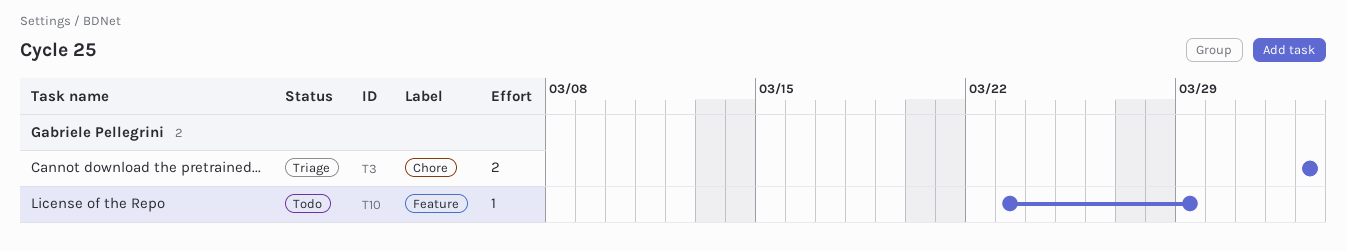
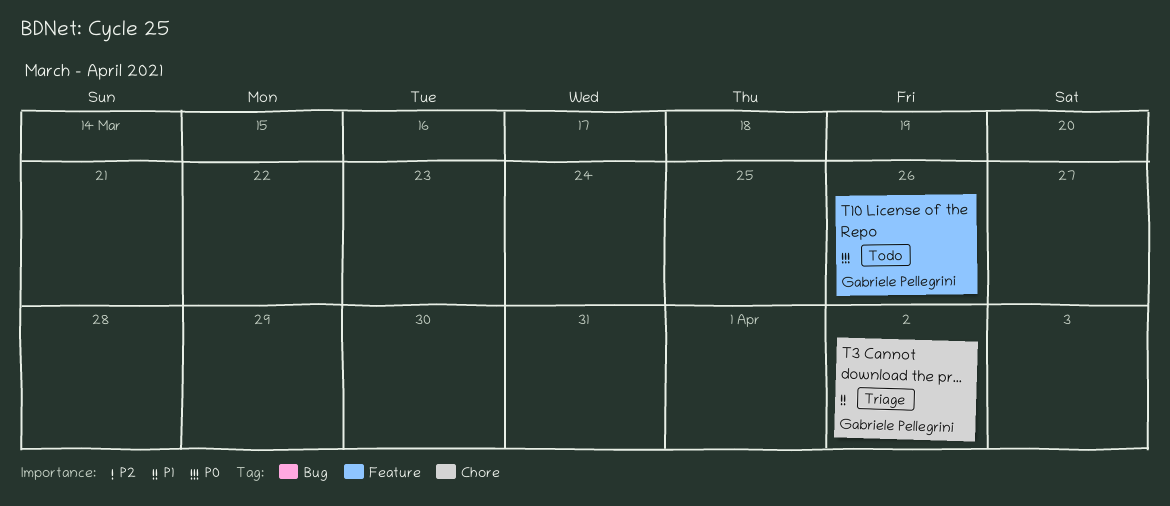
T10, due: Mar 29 -> Mar 26

